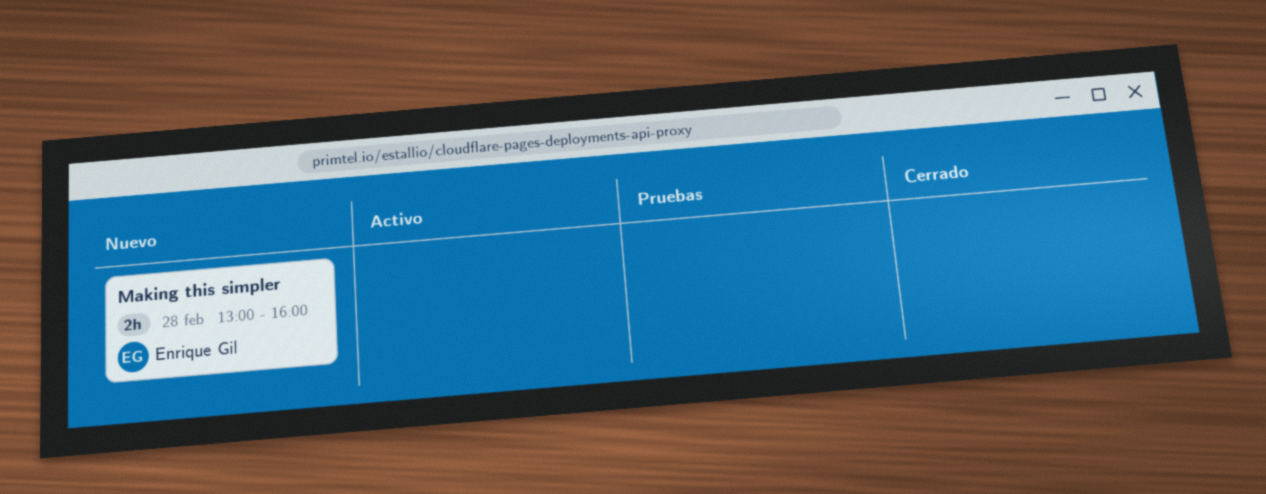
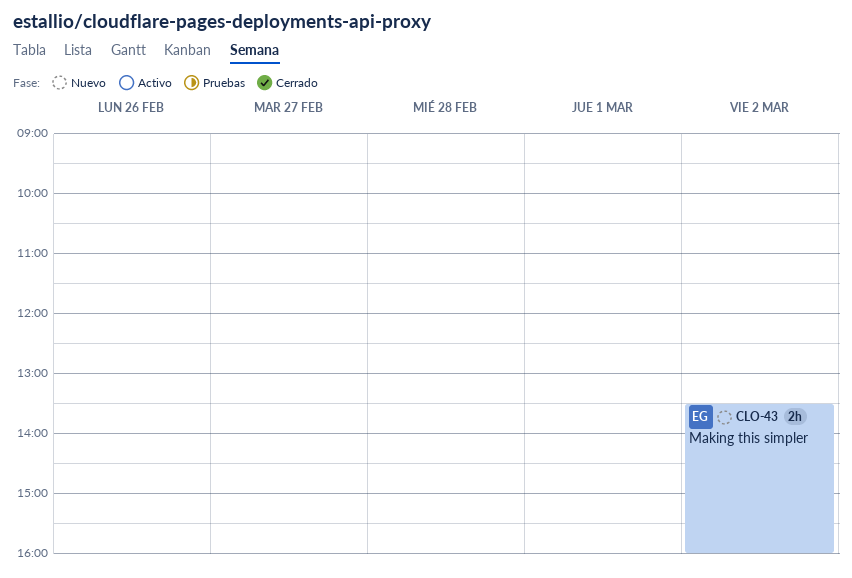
Making this simpler, day: Feb 28 -> Mar 2
Making this simpler, begins: 13:00 -> 13:30

